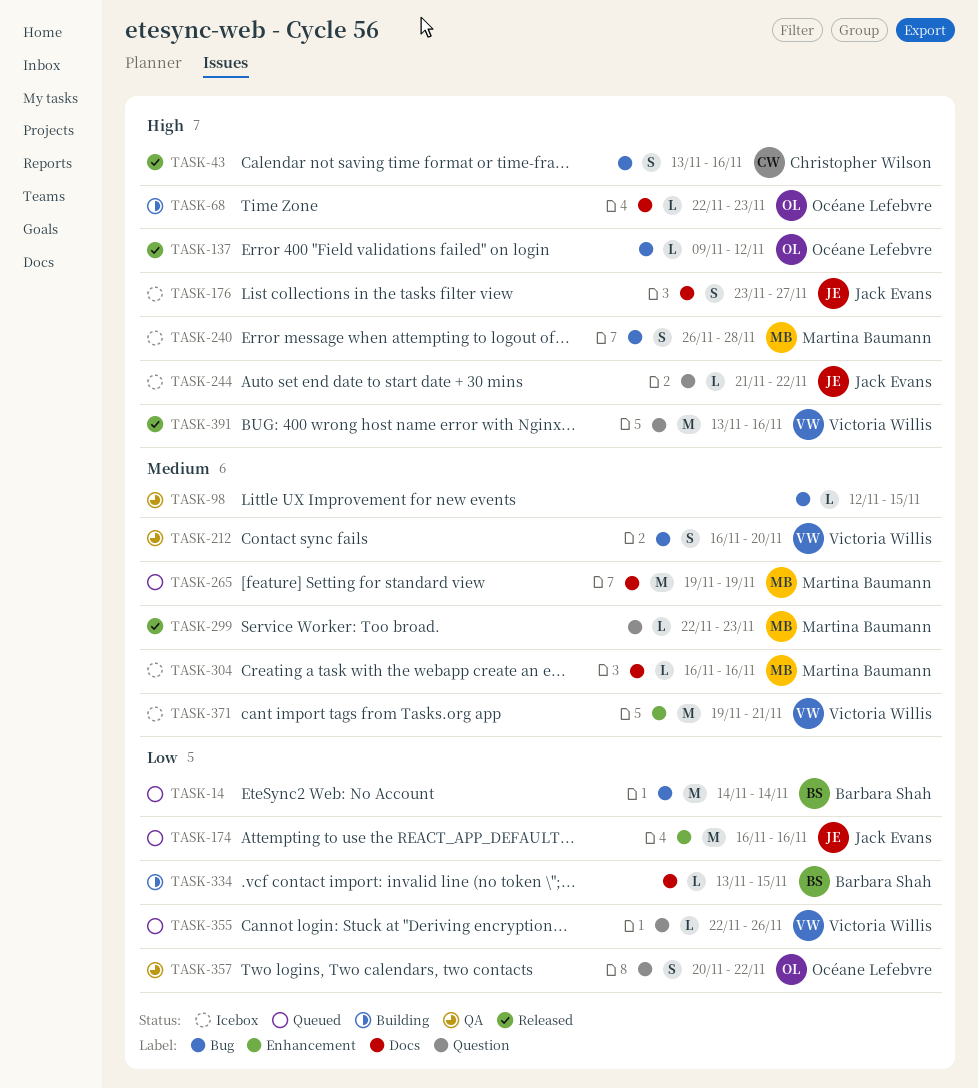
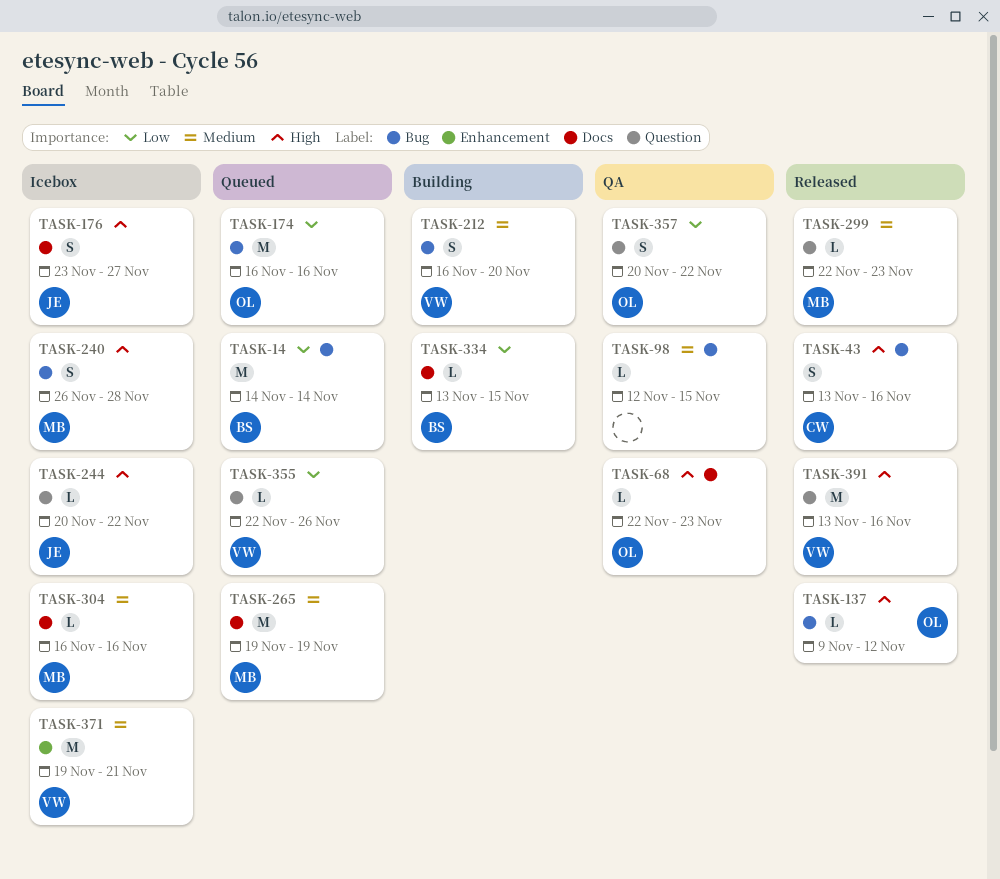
TASK-68, status: Building -> QA
TASK-174, owner: Jack Evans -> Océane Lefebvre
TASK-174, label: Enhancement -> Bug
TASK-212, status: QA -> Building
TASK-244, start: Nov 21 -> Nov 20

